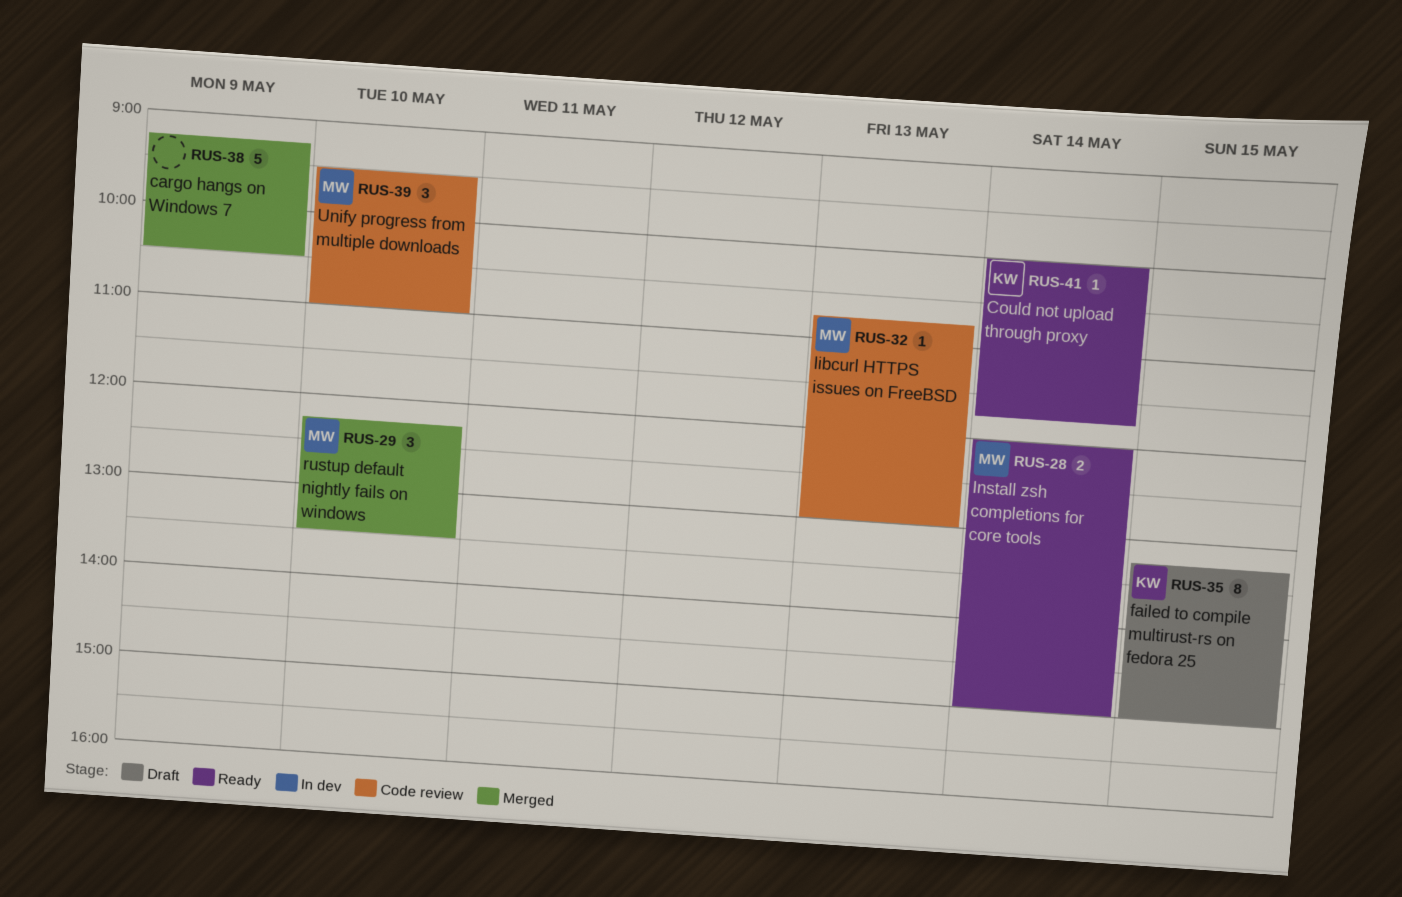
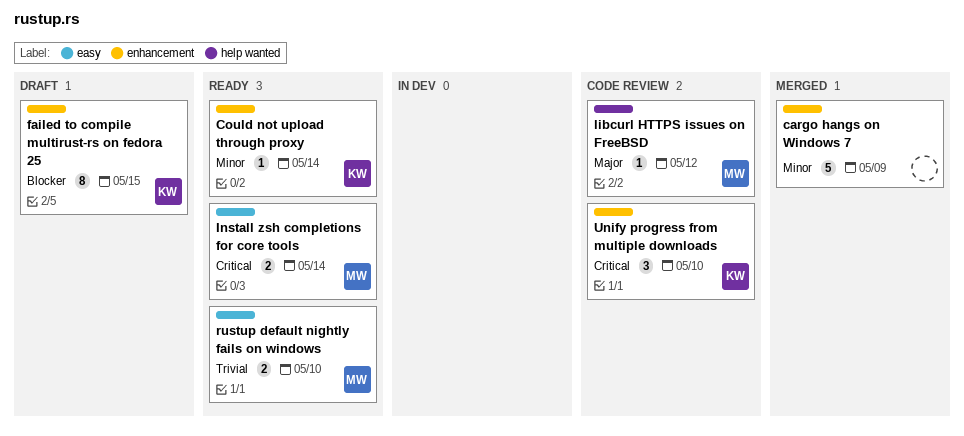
libcurl HTTPS issues on FreeBSD, day: May 13 -> May 12
rustup default nightly fails on windows, status: Merged -> Ready
rustup default nightly fails on windows, estimate: 3 -> 2
Unify progress from multiple downloads, owner: MW -> KW

